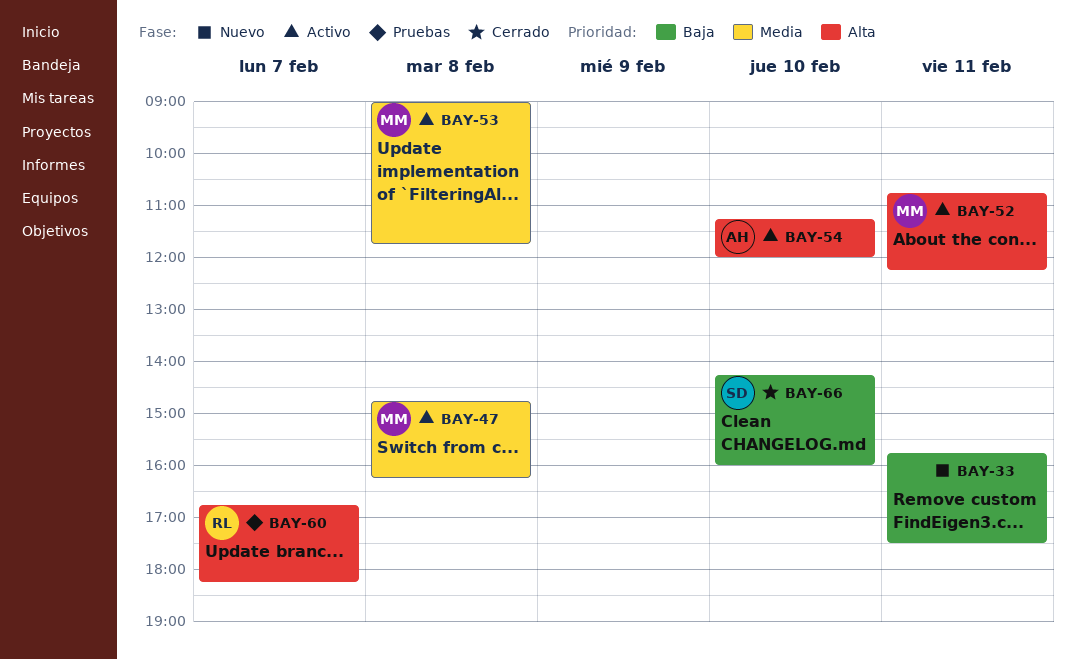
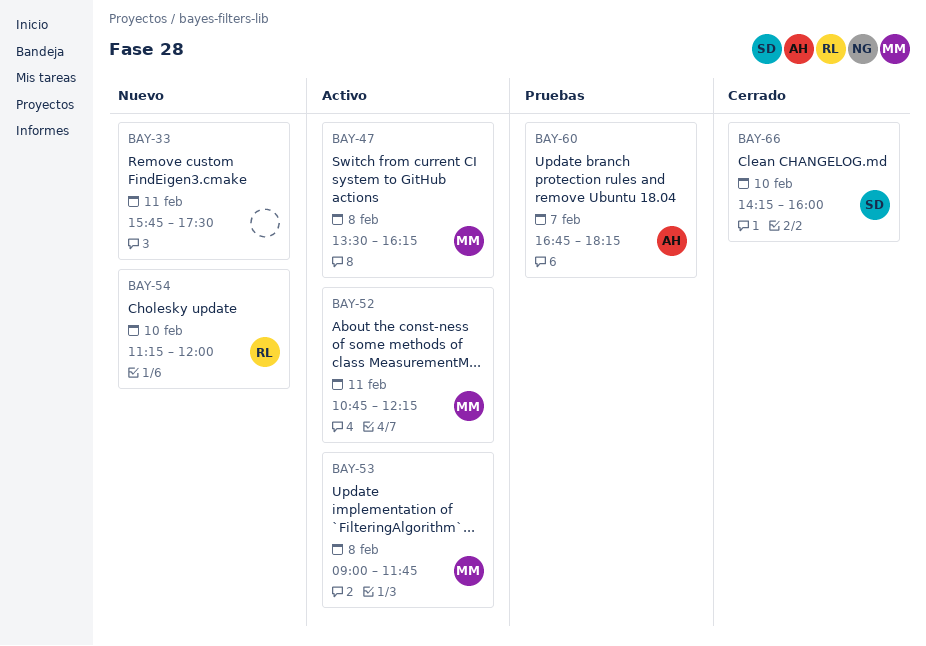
BAY-47, begins: 14:45 -> 13:30
BAY-54, status: Activo -> Nuevo
BAY-54, owner: AH -> RL
BAY-60, owner: RL -> AH

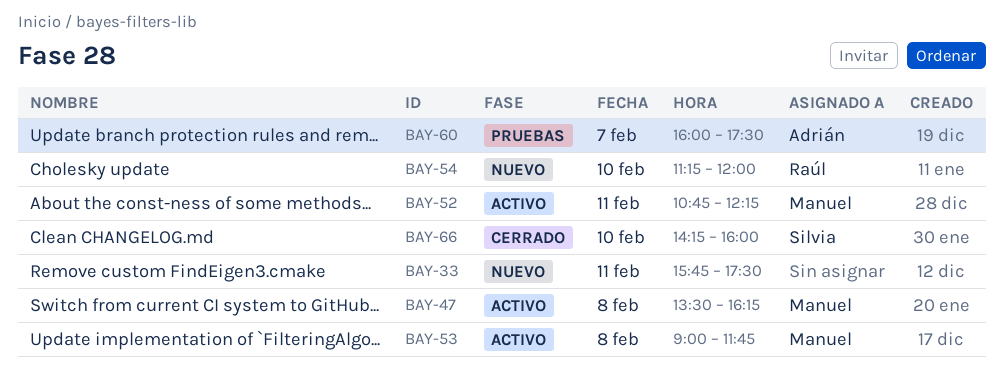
BAY-60, begins: 16:45 -> 16:00
BAY-60, ends: 18:15 -> 17:30

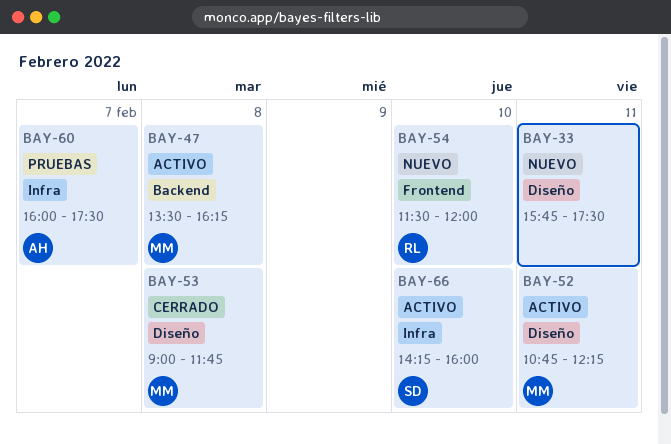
BAY-53, status: Activo -> Cerrado
BAY-54, begins: 11:15 -> 11:30
BAY-66, status: Cerrado -> Activo

